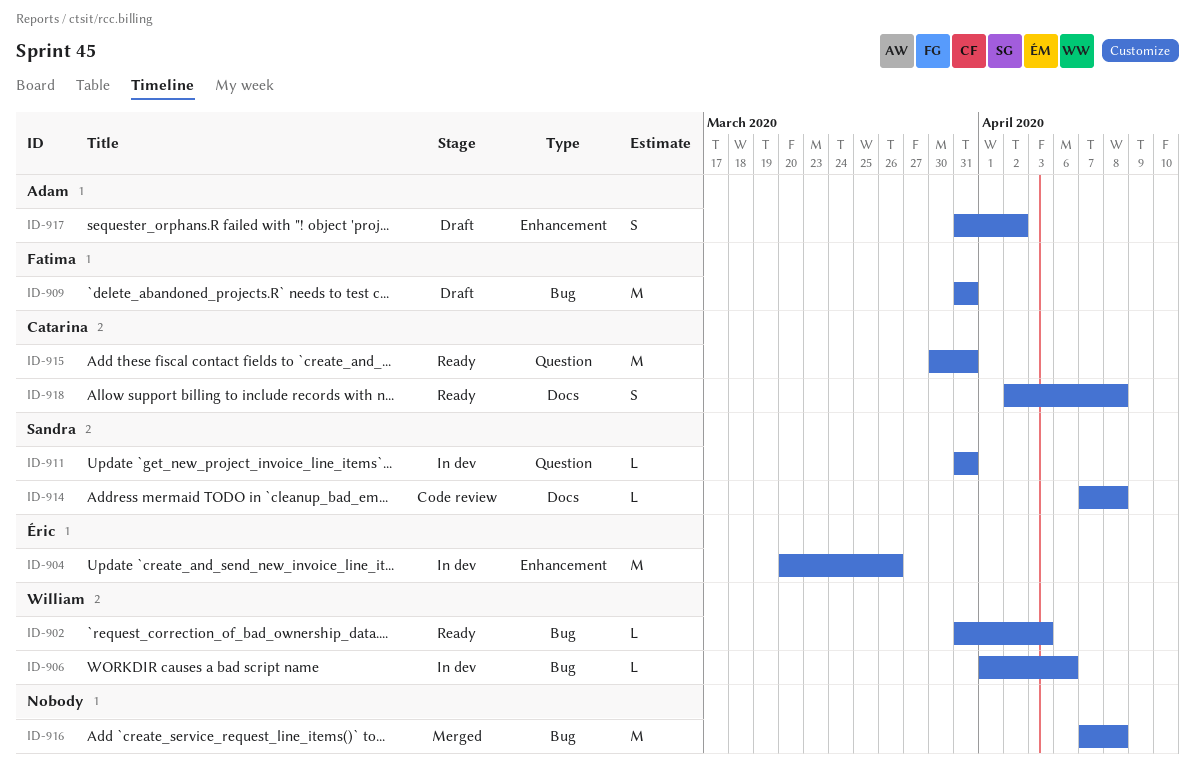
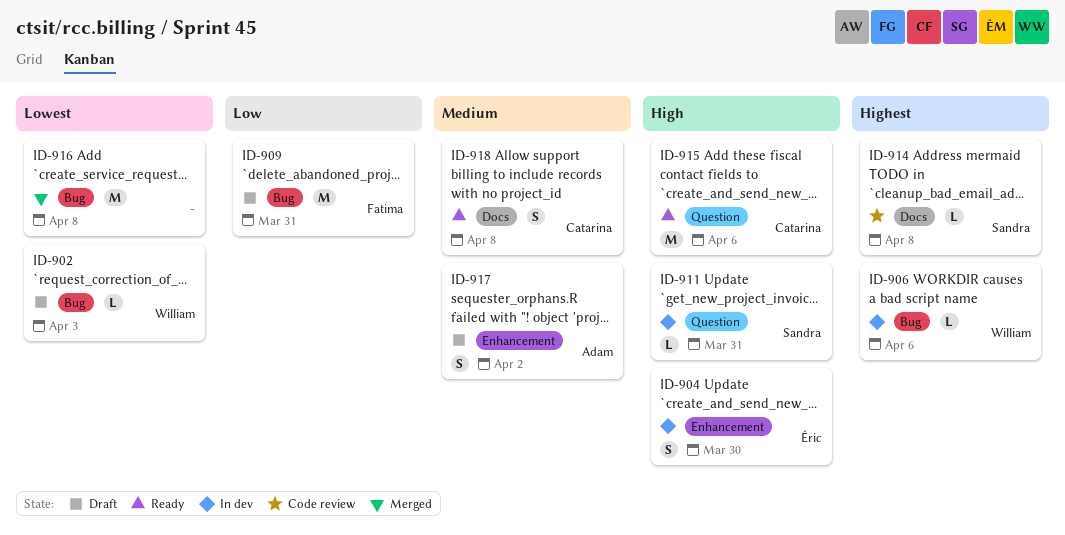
ID-902, status: Ready -> Draft
ID-904, estimate: M -> S
ID-904, due: Mar 26 -> Mar 30
ID-915, due: Mar 31 -> Apr 6

